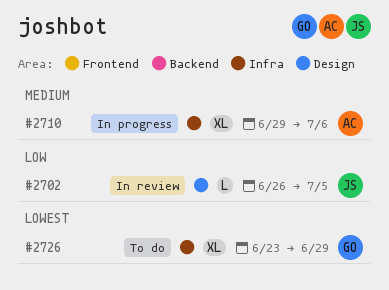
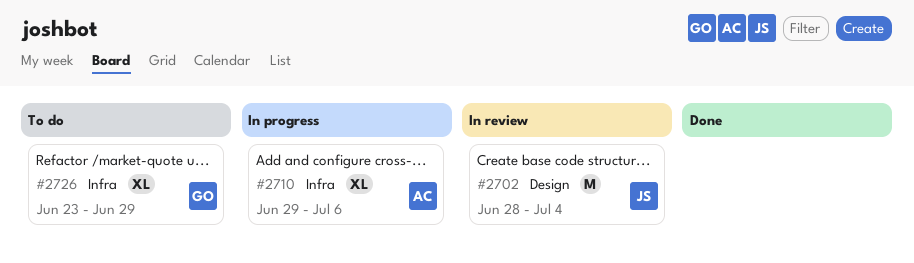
#2702, estimate: L -> M
#2702, start: Jun 26 -> Jun 28
#2702, due: Jul 5 -> Jul 4

